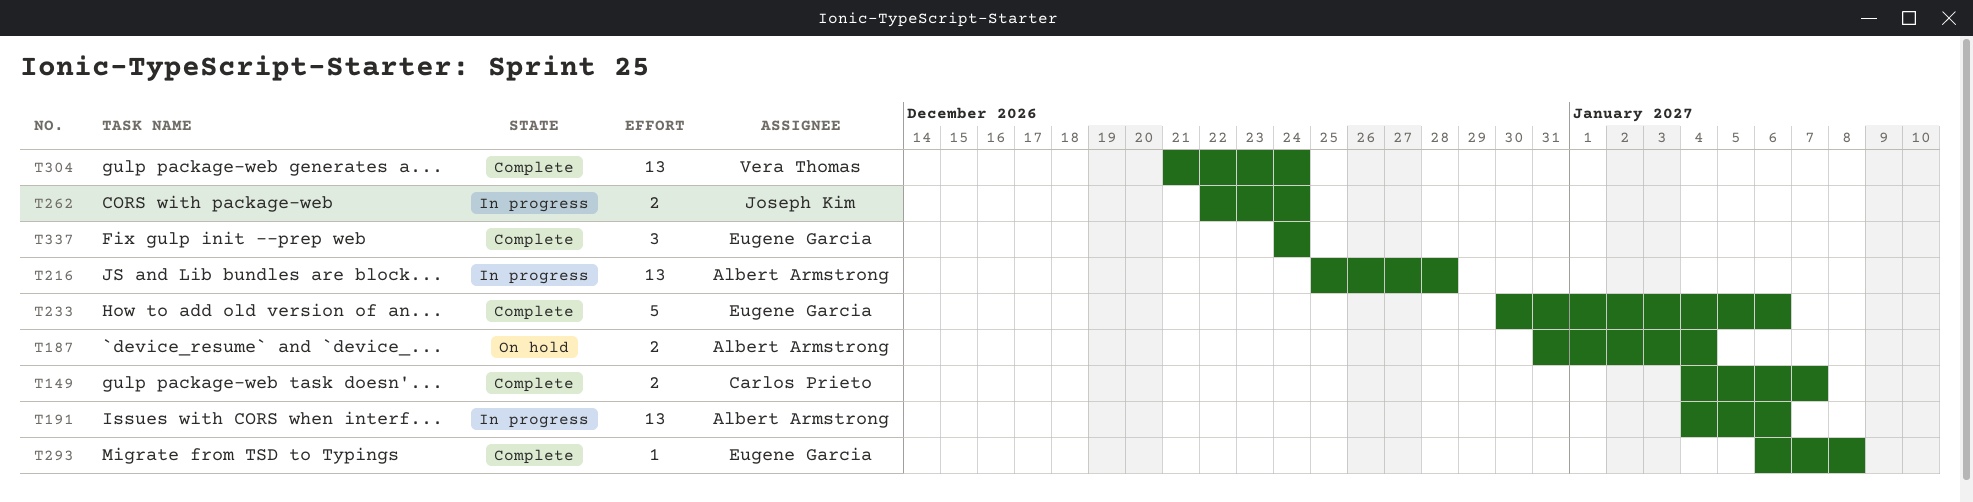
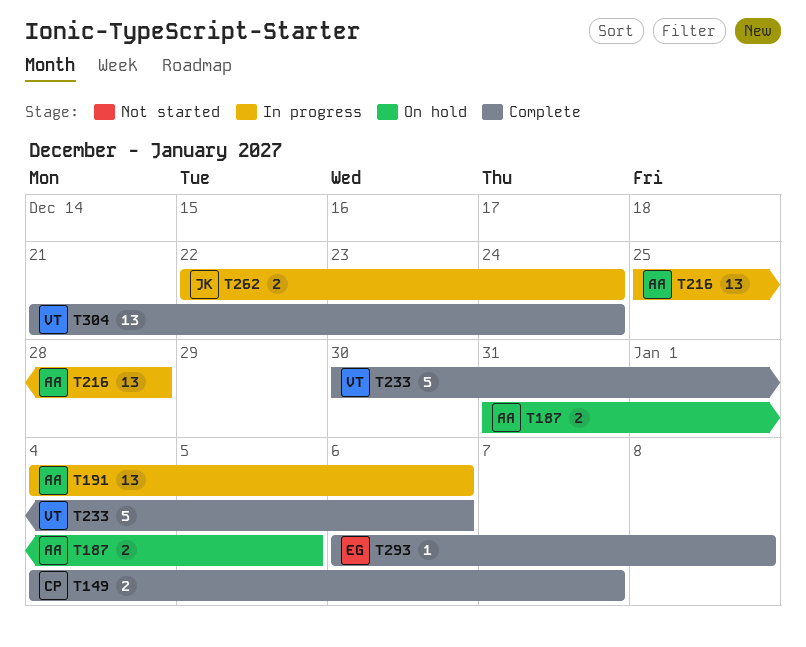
T187, due: Jan 4 -> Jan 5
T233, owner: Eugene Garcia -> Vera Thomas
T337: present -> none

